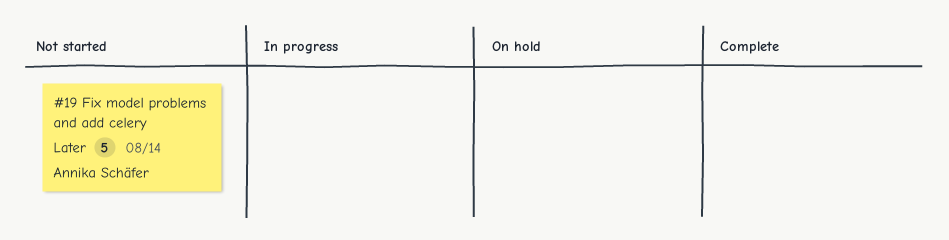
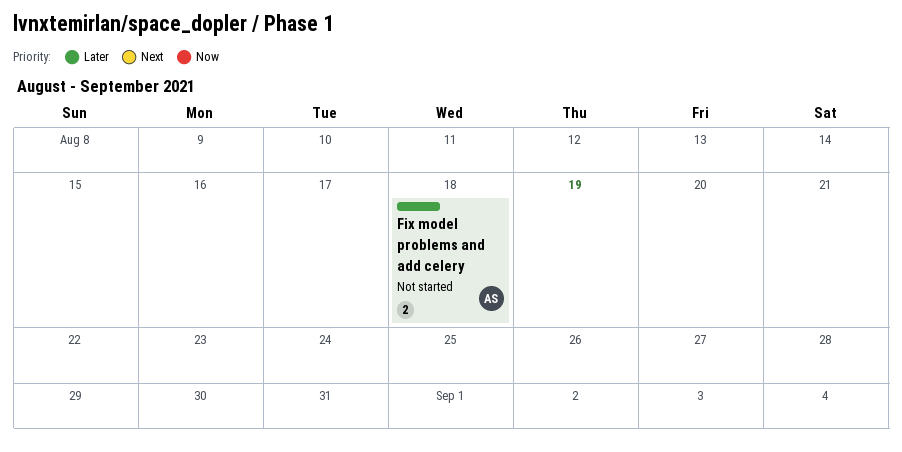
Fix model problems and add celery, estimate: 5 -> 2
Fix model problems and add celery, due: Aug 14 -> Aug 18

